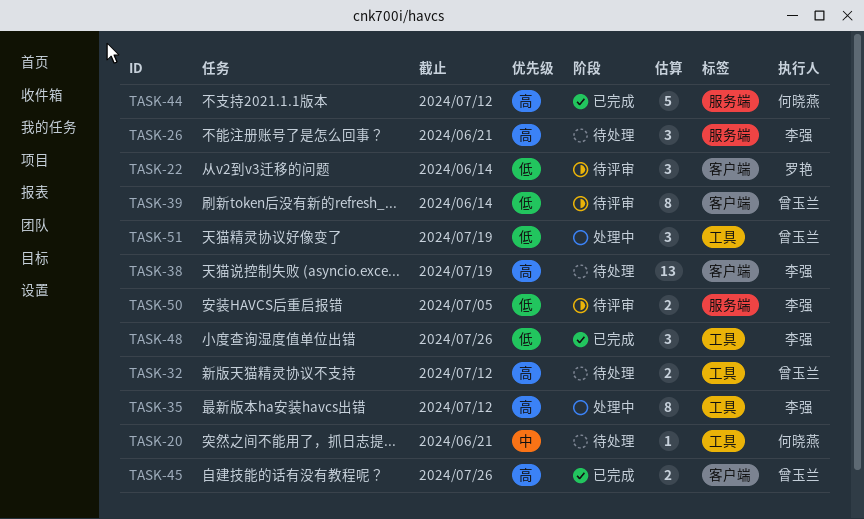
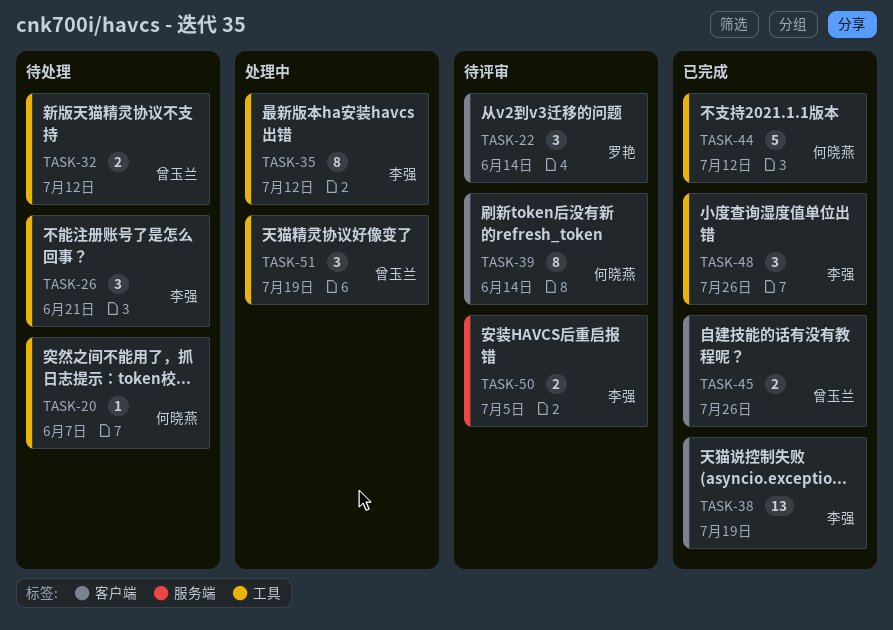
TASK-20, due: Jun 21 -> Jun 7
TASK-26, label: 服务端 -> 工具
TASK-38, status: 待处理 -> 已完成
TASK-39, owner: 曾玉兰 -> 何晓燕
TASK-44, label: 服务端 -> 工具

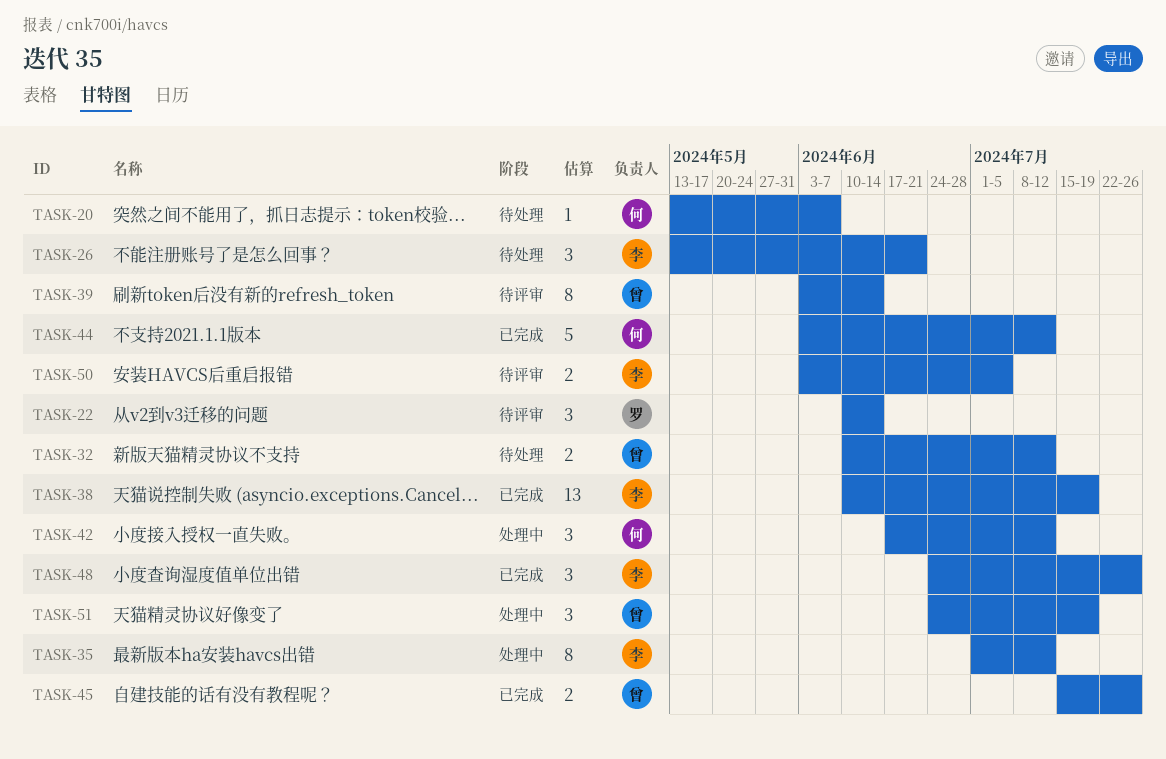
TASK-39, owner: 何晓燕 -> 曾玉兰
TASK-42: none -> present

